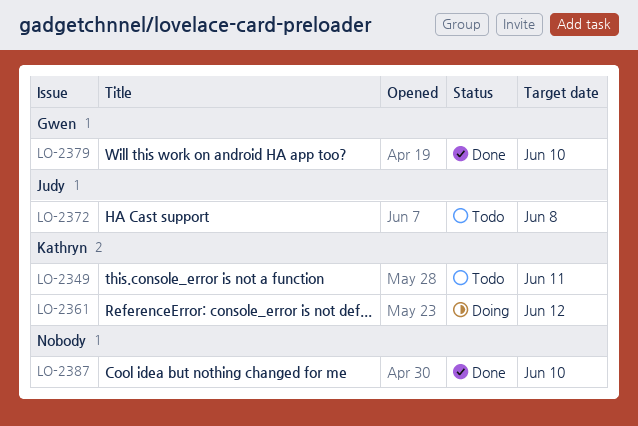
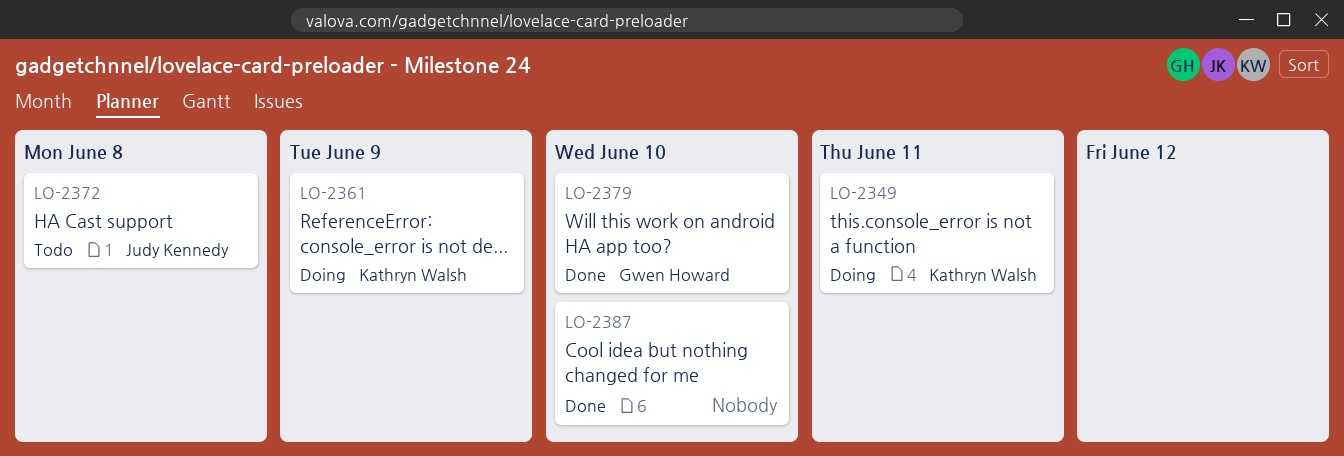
LO-2349, status: Todo -> Doing
LO-2361, due: Jun 12 -> Jun 9

